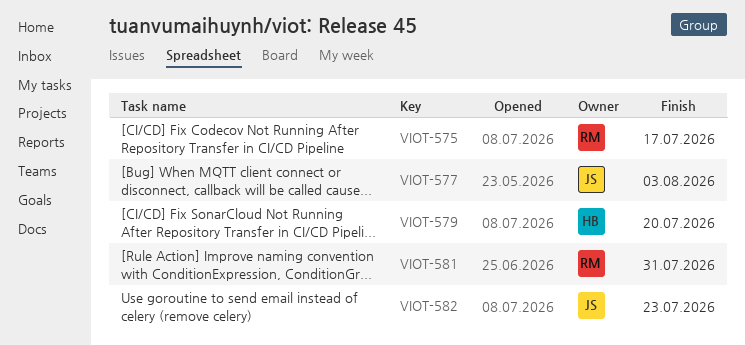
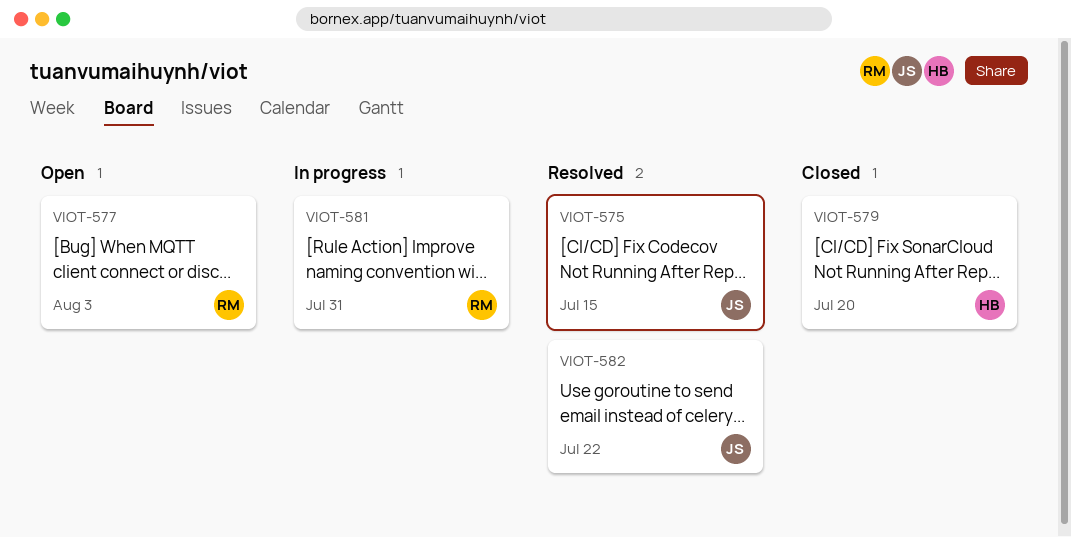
VIOT-575, owner: RM -> JS
VIOT-575, due: Jul 17 -> Jul 15
VIOT-577, owner: JS -> RM
VIOT-582, due: Jul 23 -> Jul 22

